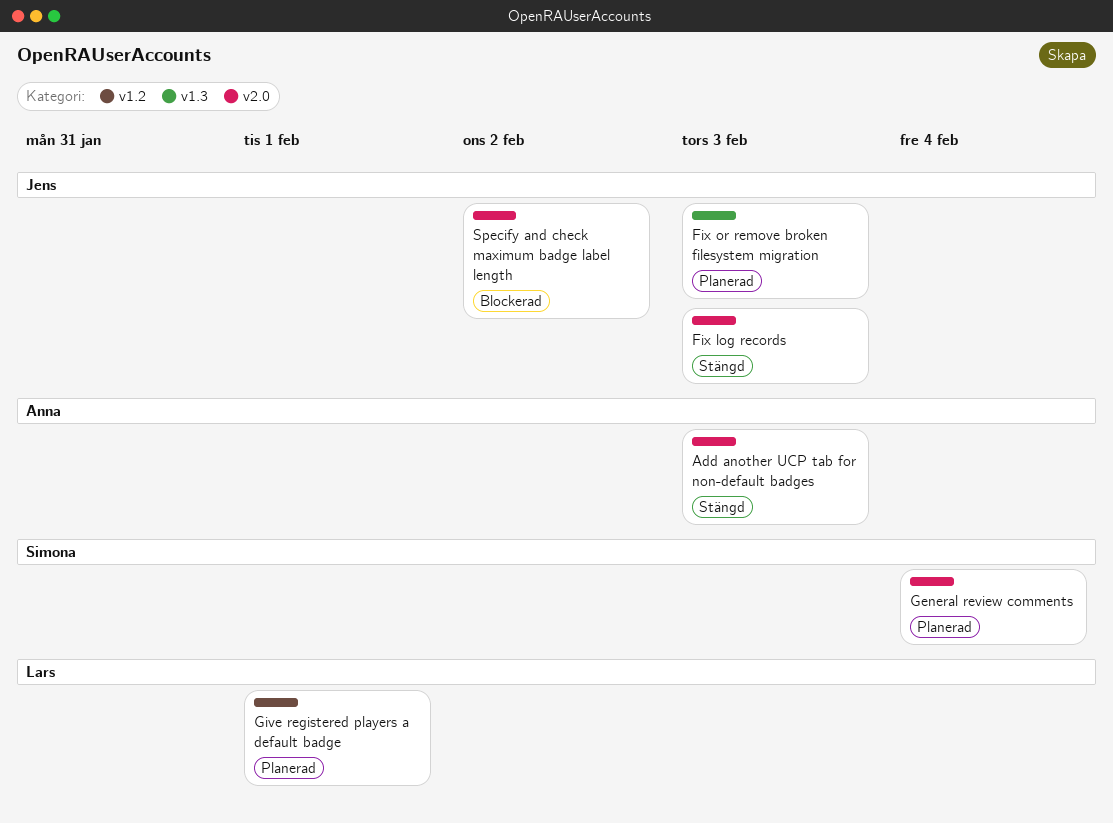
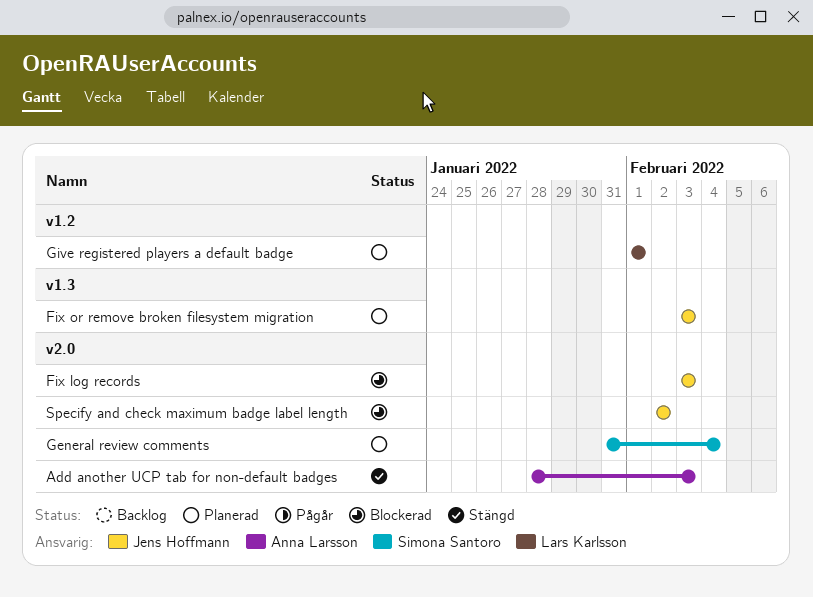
Fix log records, status: Stängd -> Blockerad

